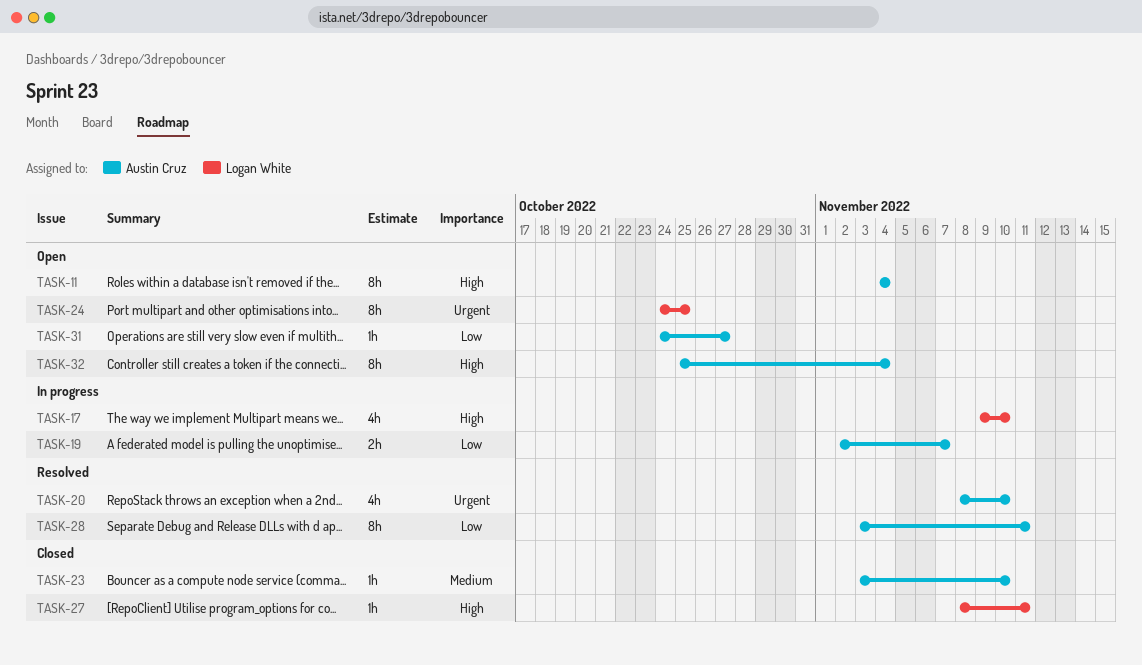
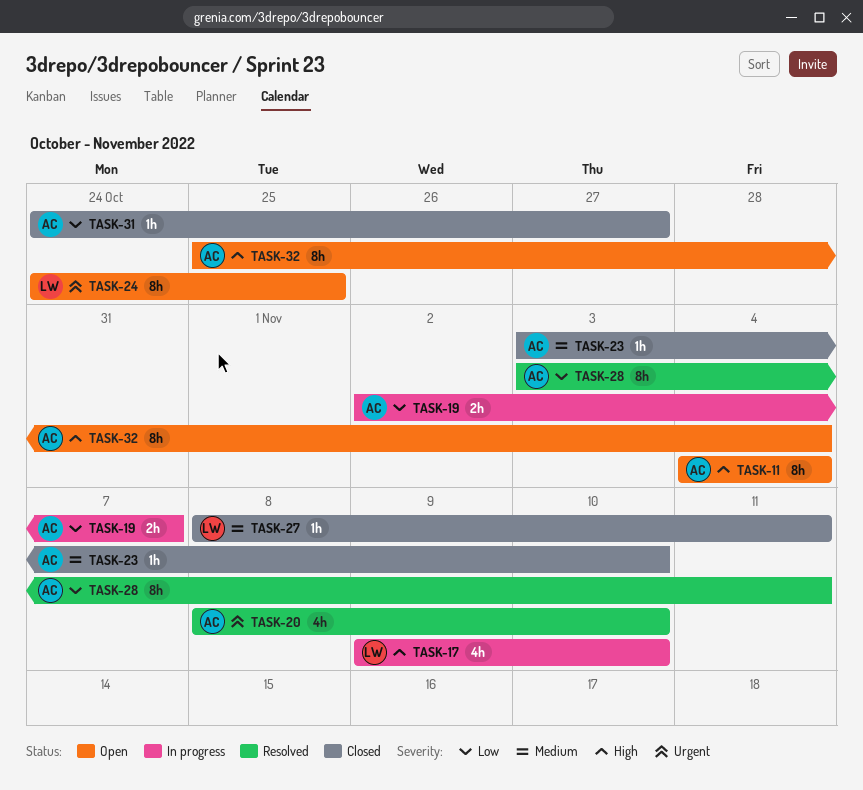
TASK-27, priority: High -> Medium
TASK-31, status: Open -> Closed

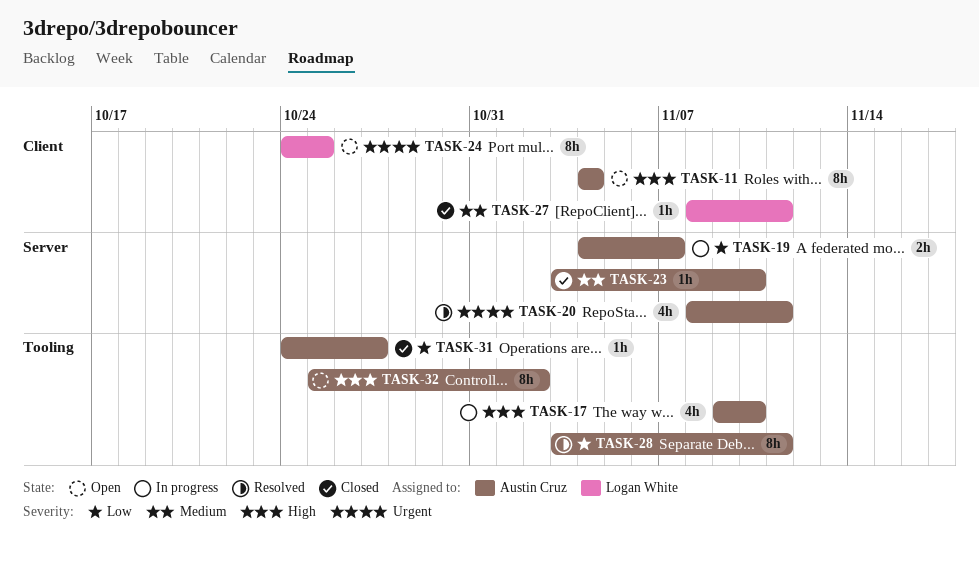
TASK-17, owner: Logan White -> Austin Cruz
TASK-19, start: Nov 2 -> Nov 4
TASK-20, due: Nov 10 -> Nov 11
TASK-32, due: Nov 4 -> Nov 2

